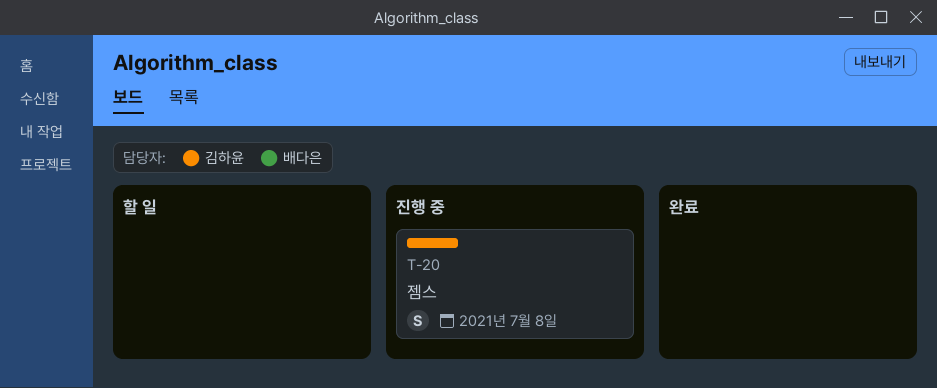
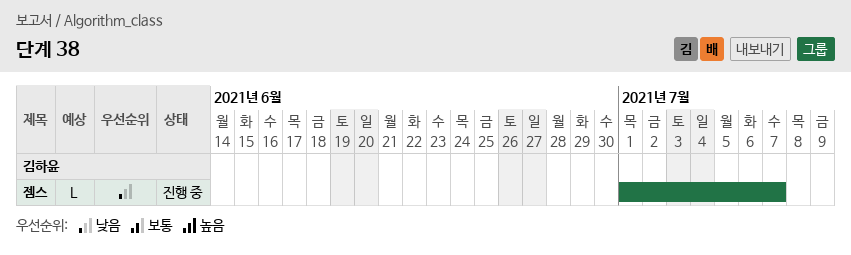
젬스, estimate: S -> L
젬스, due: Jul 8 -> Jul 7

